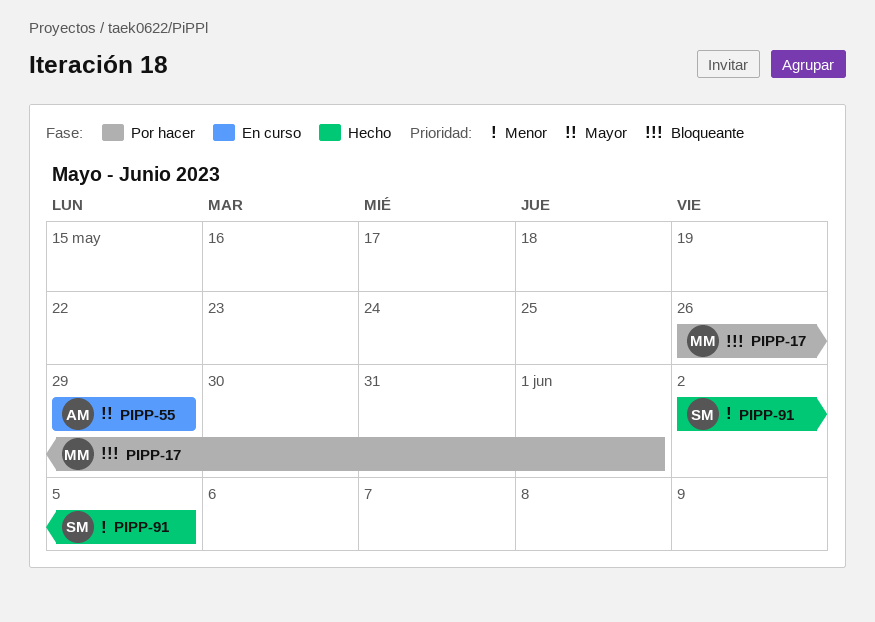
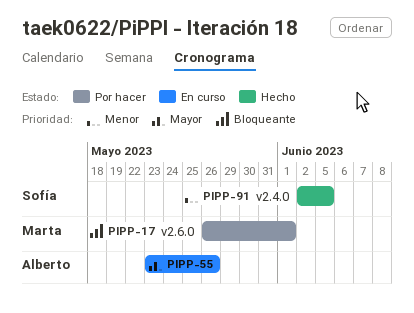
PIPP-55, start: May 29 -> May 23
PIPP-55, due: May 29 -> May 26

